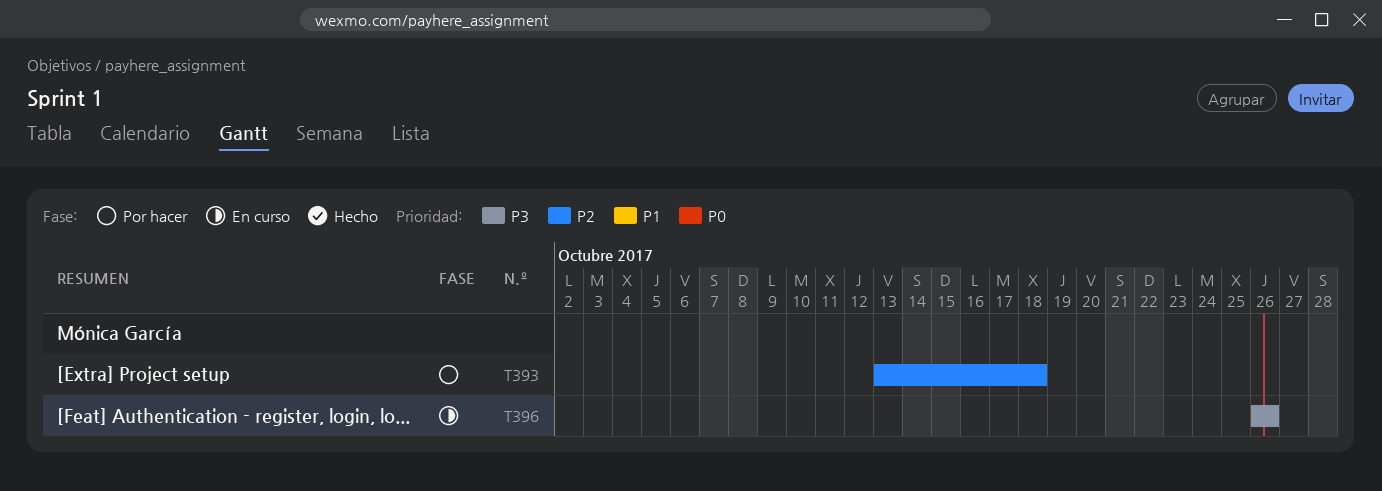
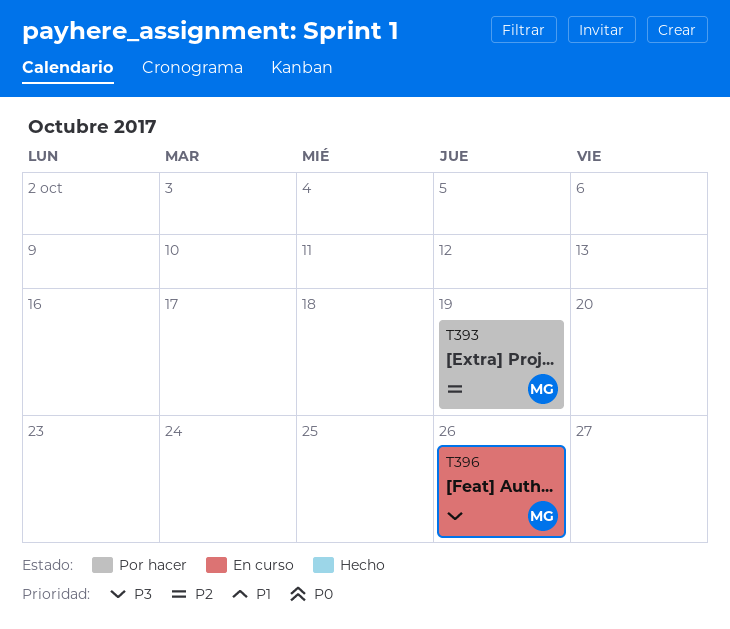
T393, due: Oct 18 -> Oct 19

